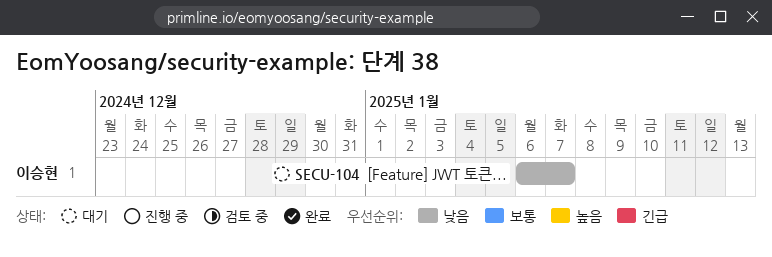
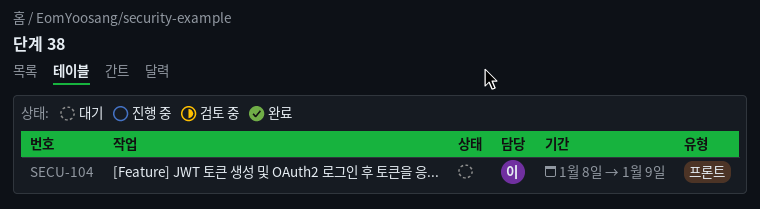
SECU-104, start: Jan 6 -> Jan 8
SECU-104, due: Jan 7 -> Jan 9

